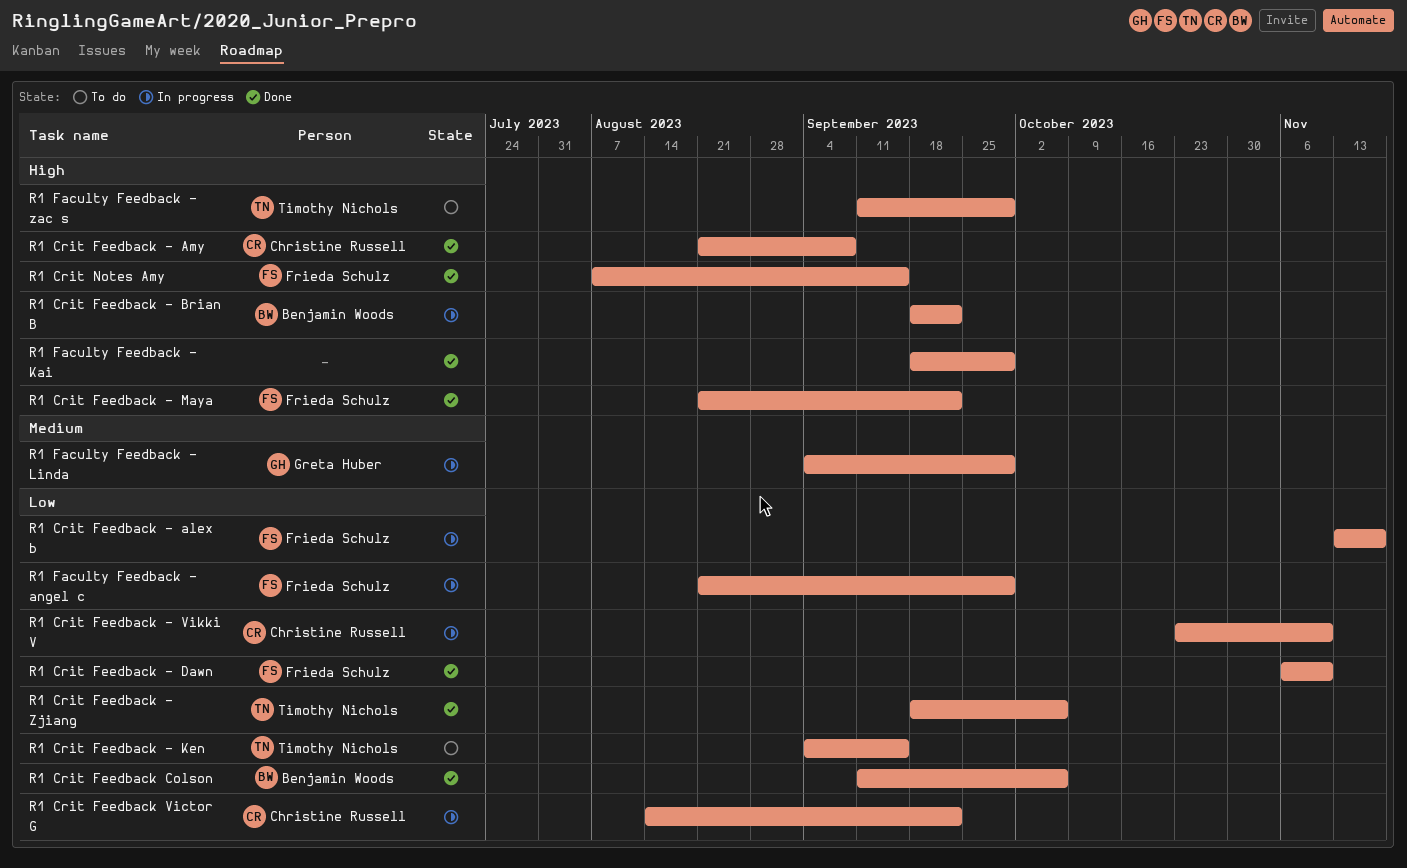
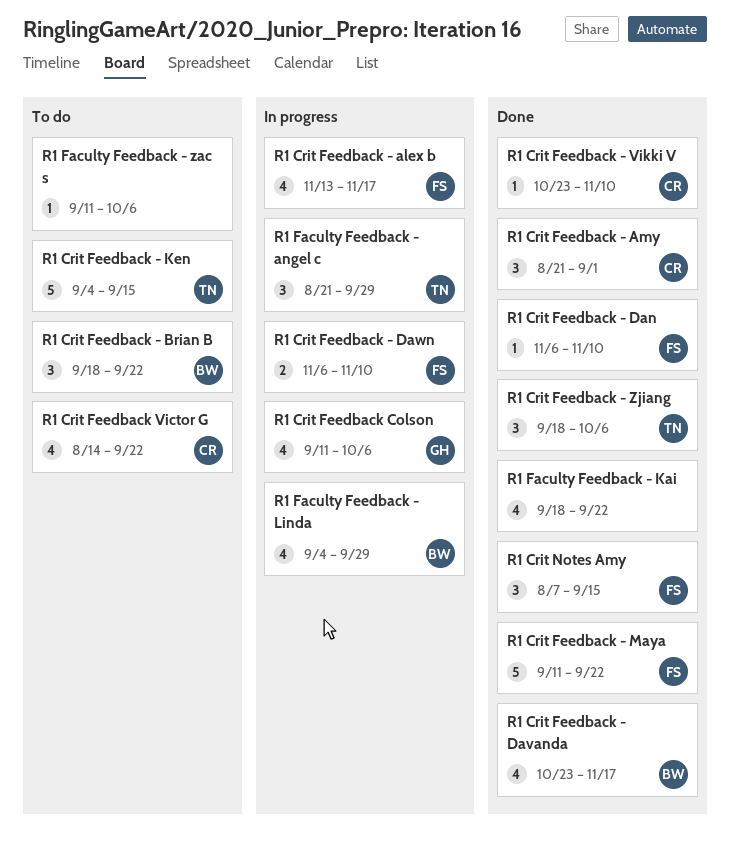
R1 Crit Feedback - Amy, due: Sep 8 -> Sep 1
R1 Crit Feedback - Brian B, status: In progress -> To do
R1 Crit Feedback - Dan: none -> present
R1 Crit Feedback - Davanda: none -> present
R1 Crit Feedback - Dawn, status: Done -> In progress
R1 Crit Feedback - Maya, start: Aug 21 -> Sep 11
R1 Crit Feedback - Vikki V, status: In progress -> Done
R1 Crit Feedback Colson, status: Done -> In progress
R1 Crit Feedback Colson, owner: Benjamin Woods -> Greta Huber
R1 Crit Feedback Victor G, status: In progress -> To do
R1 Faculty Feedback - angel c, owner: Frieda Schulz -> Timothy Nichols
R1 Faculty Feedback - Kai, due: Sep 29 -> Sep 22
R1 Faculty Feedback - Linda, owner: Greta Huber -> Benjamin Woods
R1 Faculty Feedback - zac s, owner: Timothy Nichols -> none
R1 Faculty Feedback - zac s, due: Sep 29 -> Oct 6

